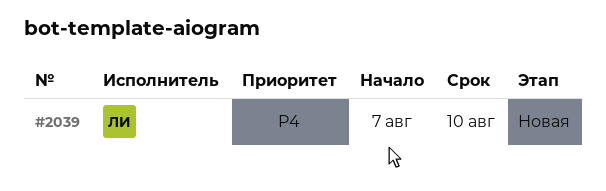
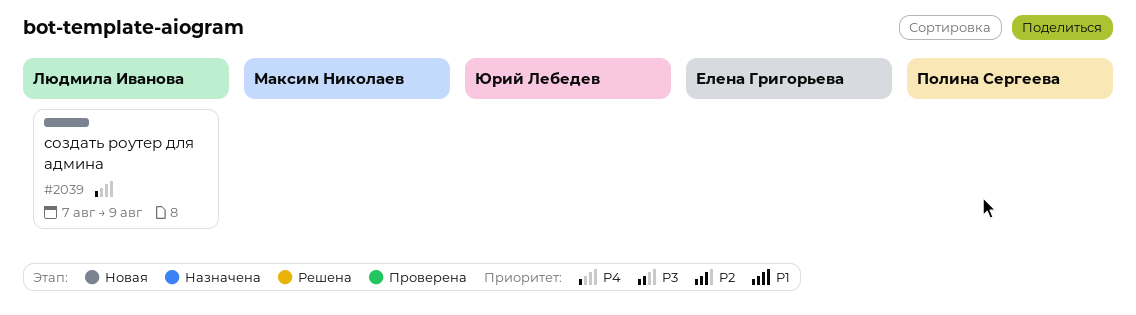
#2039, due: Aug 10 -> Aug 9

